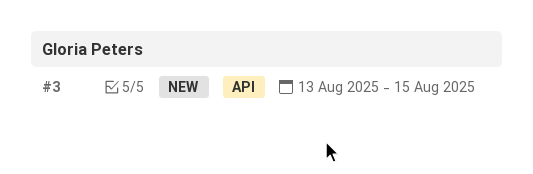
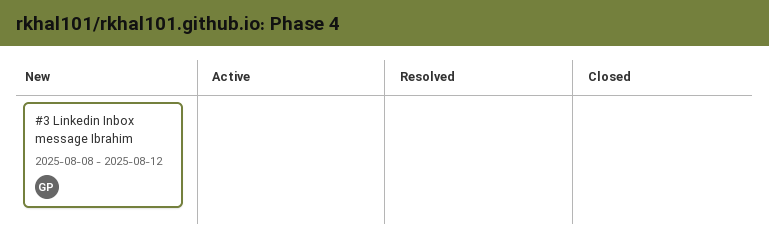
#3, start: Aug 13 -> Aug 8
#3, due: Aug 15 -> Aug 12

